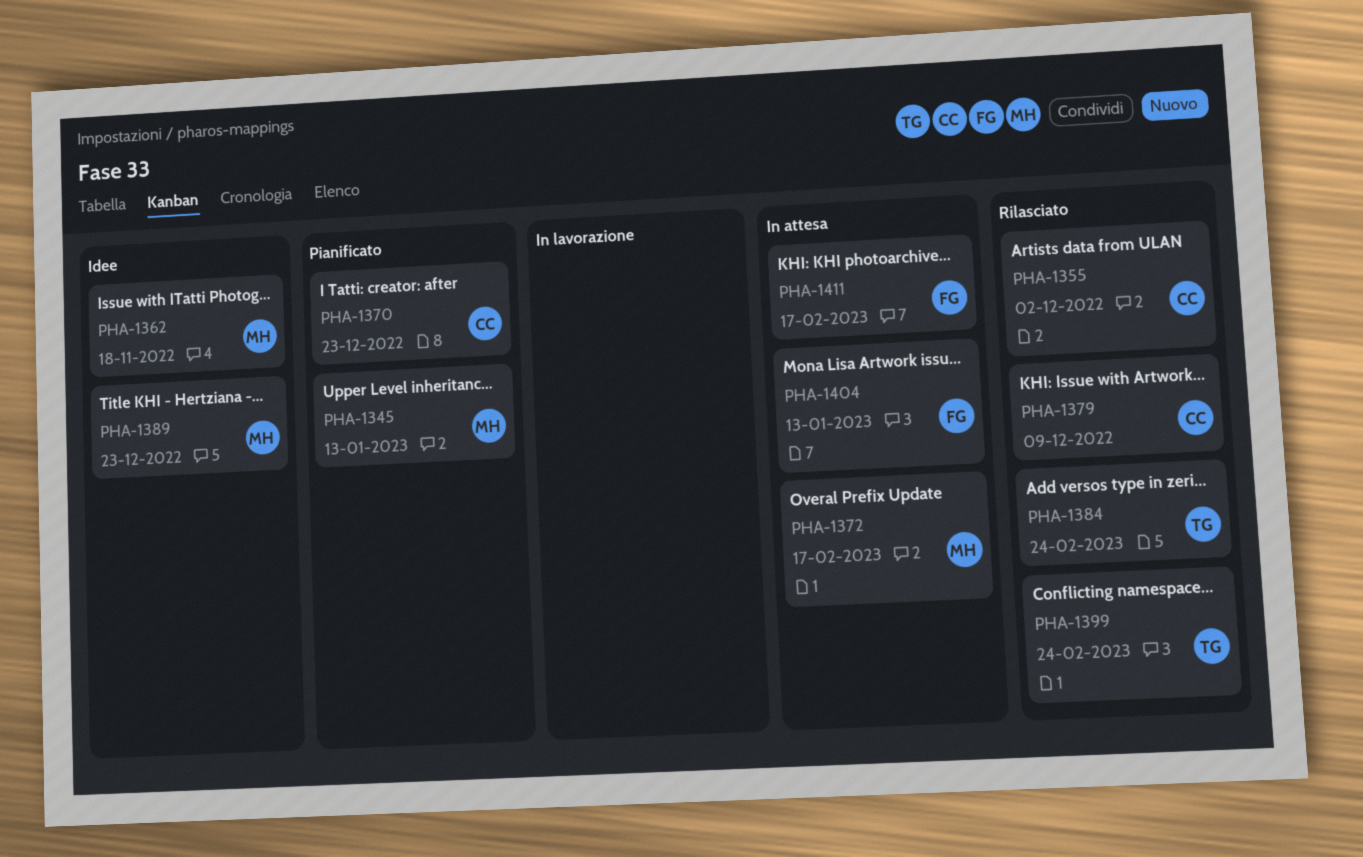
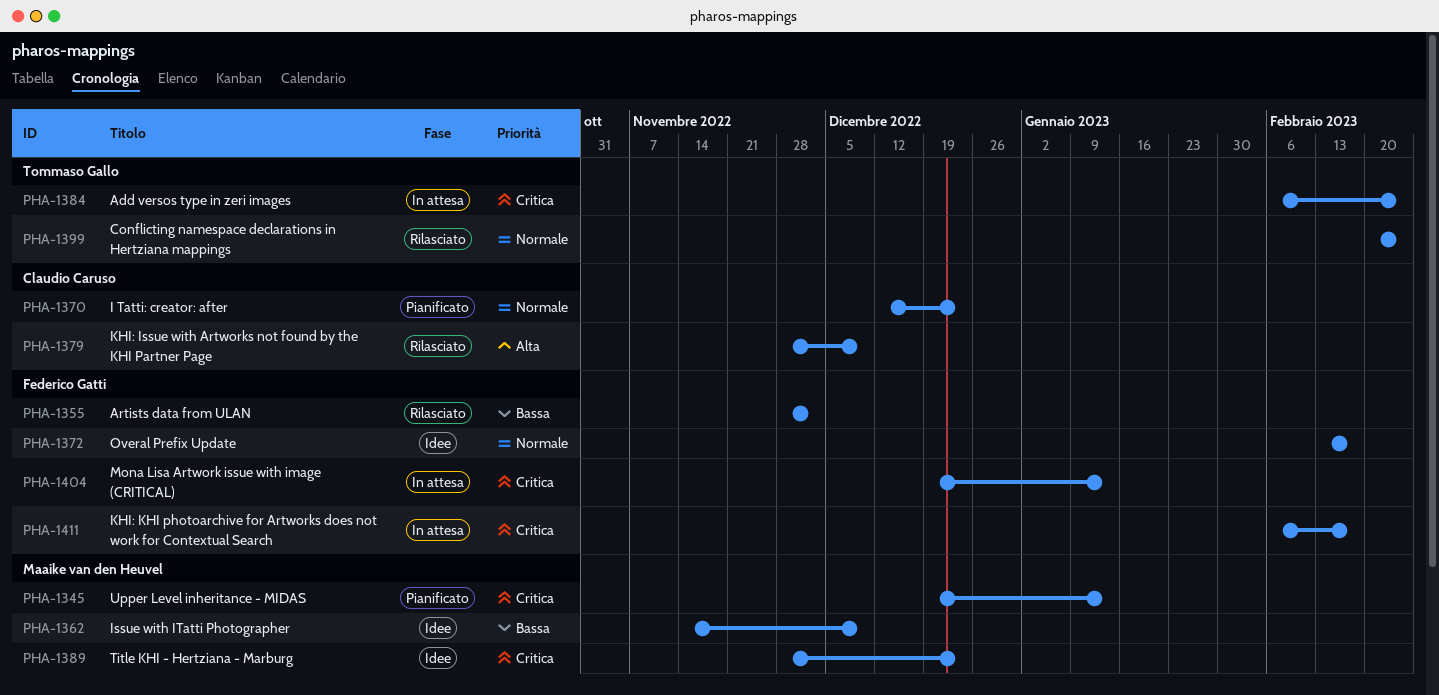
PHA-1355, owner: Claudio Caruso -> Federico Gatti
PHA-1362, due: Nov 18 -> Dec 9
PHA-1372, status: In attesa -> Idee
PHA-1372, owner: Maaike van den Heuvel -> Federico Gatti
PHA-1384, status: Rilasciato -> In attesa

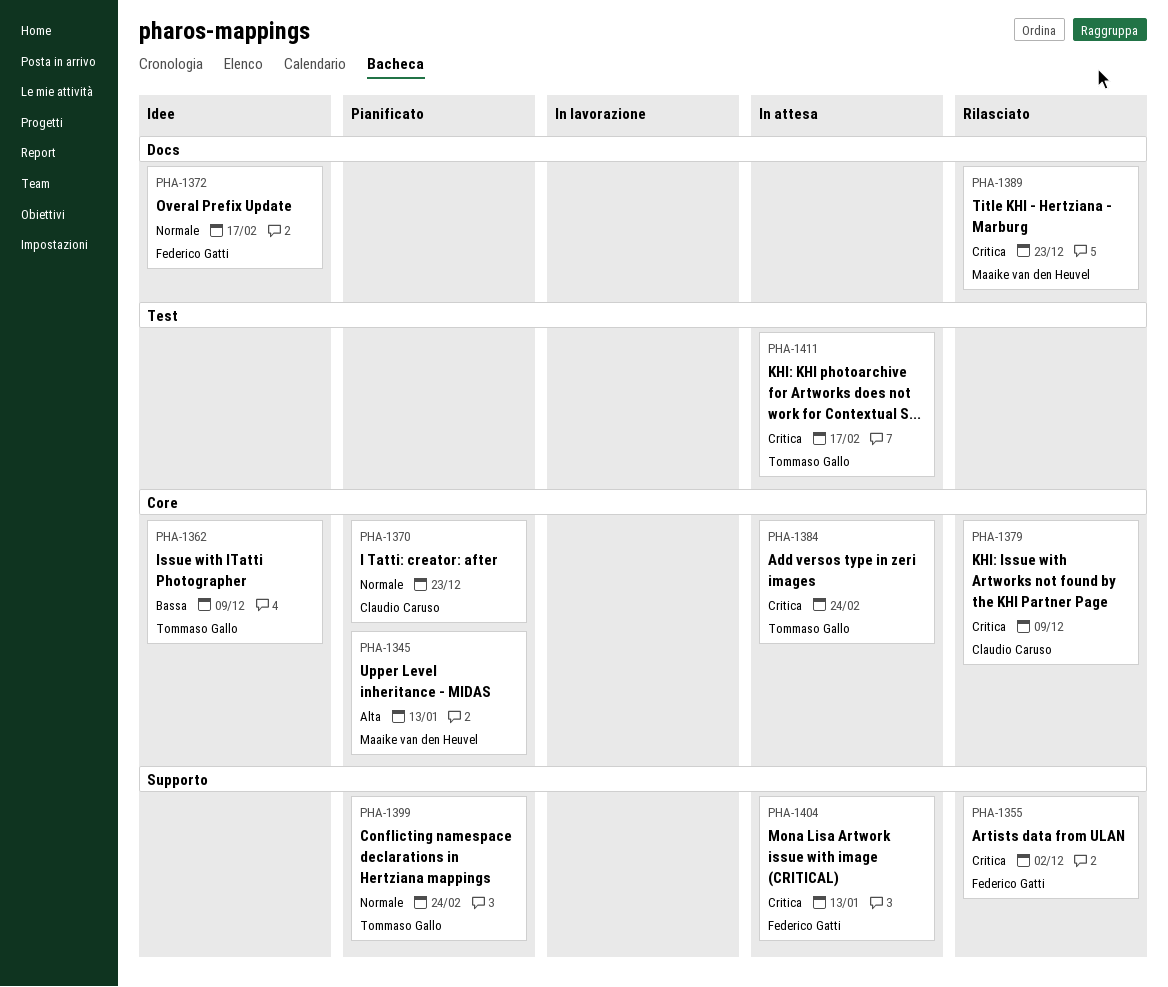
PHA-1345, priority: Critica -> Alta
PHA-1355, priority: Bassa -> Critica
PHA-1362, owner: Maaike van den Heuvel -> Tommaso Gallo
PHA-1379, priority: Alta -> Critica
PHA-1389, status: Idee -> Rilasciato
PHA-1399, status: Rilasciato -> Pianificato
PHA-1411, owner: Federico Gatti -> Tommaso Gallo

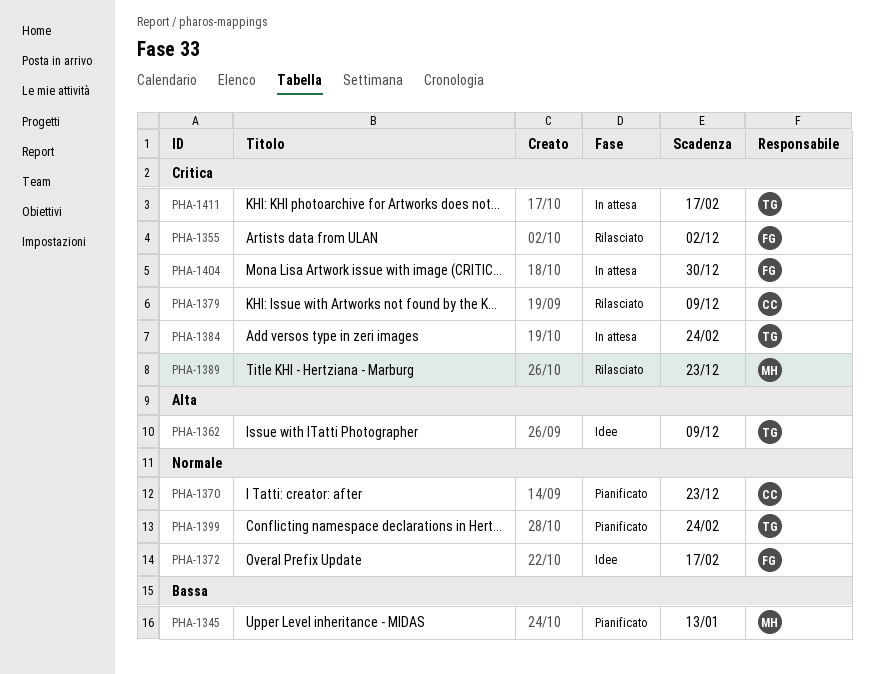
PHA-1345, priority: Alta -> Bassa
PHA-1362, priority: Bassa -> Alta
PHA-1404, due: Jan 13 -> Dec 30

